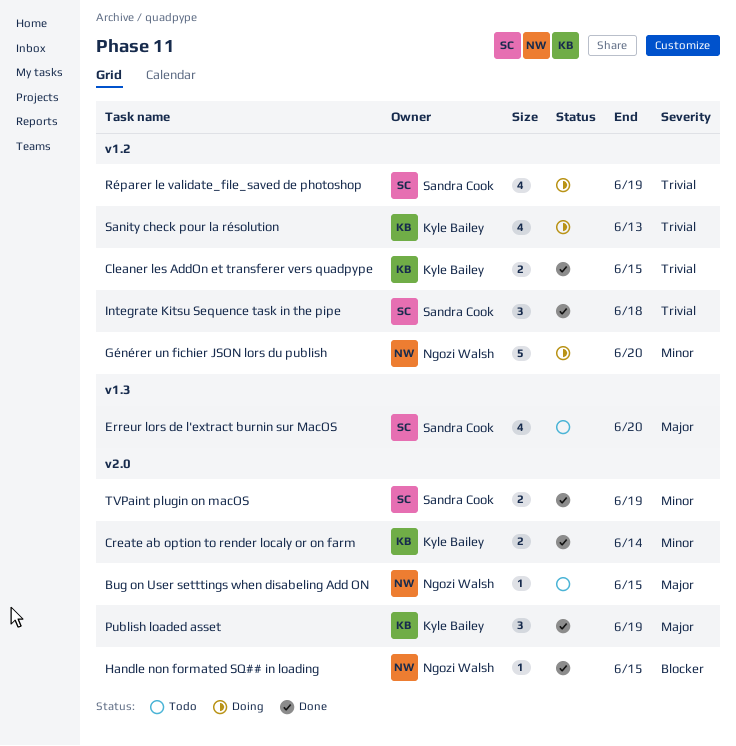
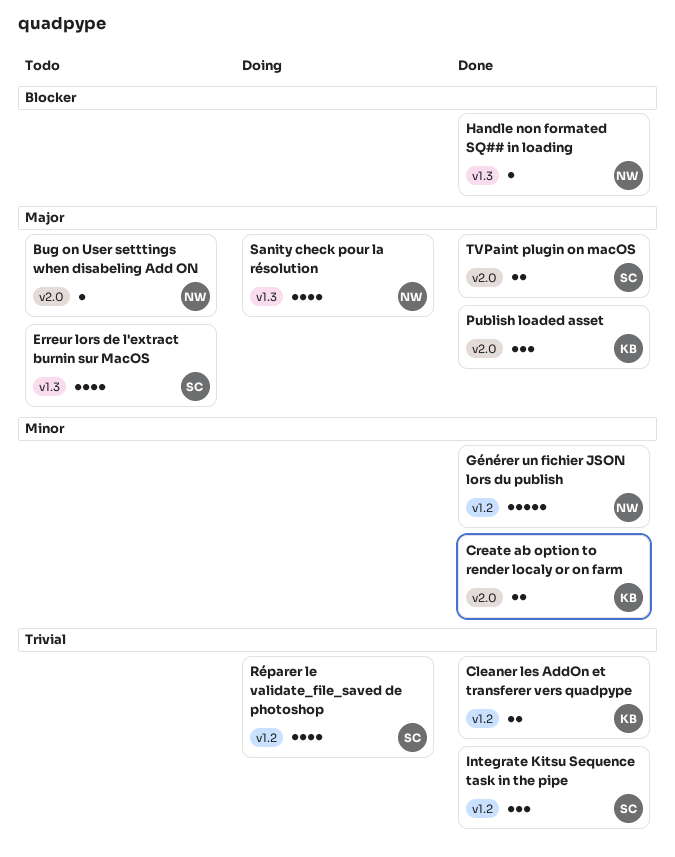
Générer un fichier JSON lors du publish, status: Doing -> Done
Handle non formated SQ## in loading, label: v2.0 -> v1.3
Sanity check pour la résolution, owner: Kyle Bailey -> Ngozi Walsh
Sanity check pour la résolution, priority: Trivial -> Major
Sanity check pour la résolution, label: v1.2 -> v1.3
TVPaint plugin on macOS, priority: Minor -> Major

